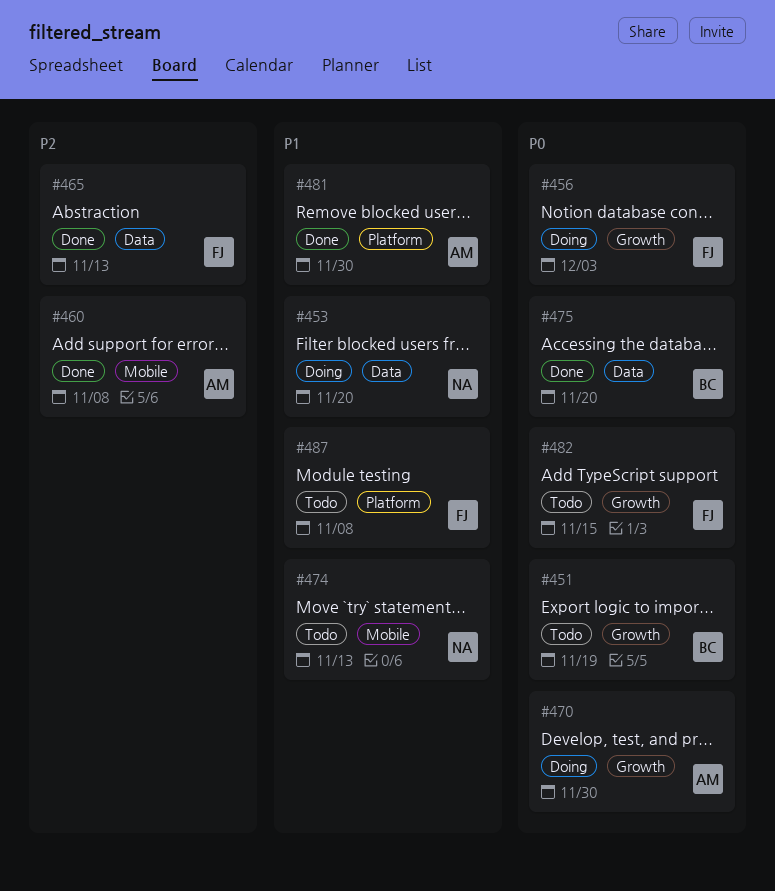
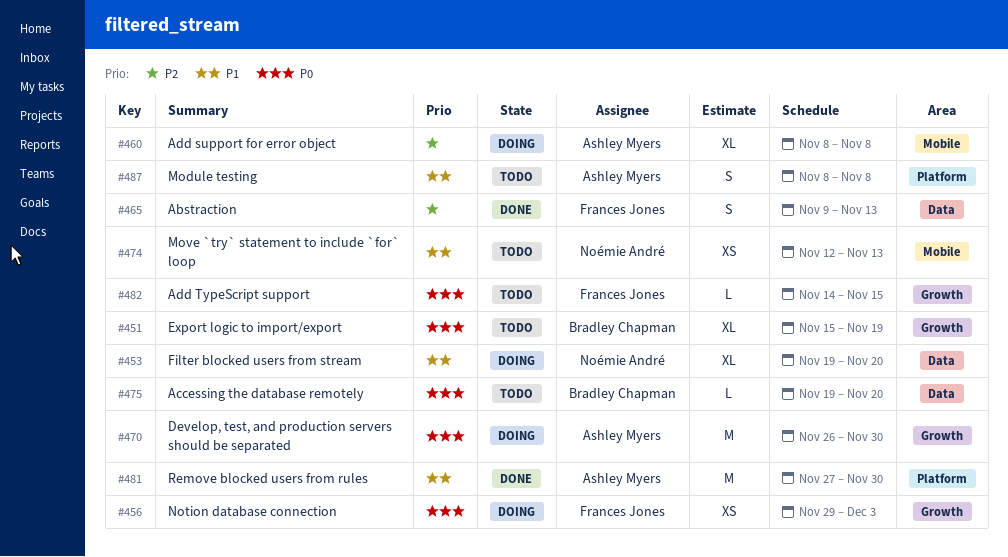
#460, status: Done -> Doing
#475, status: Done -> Todo
#487, owner: Frances Jones -> Ashley Myers

